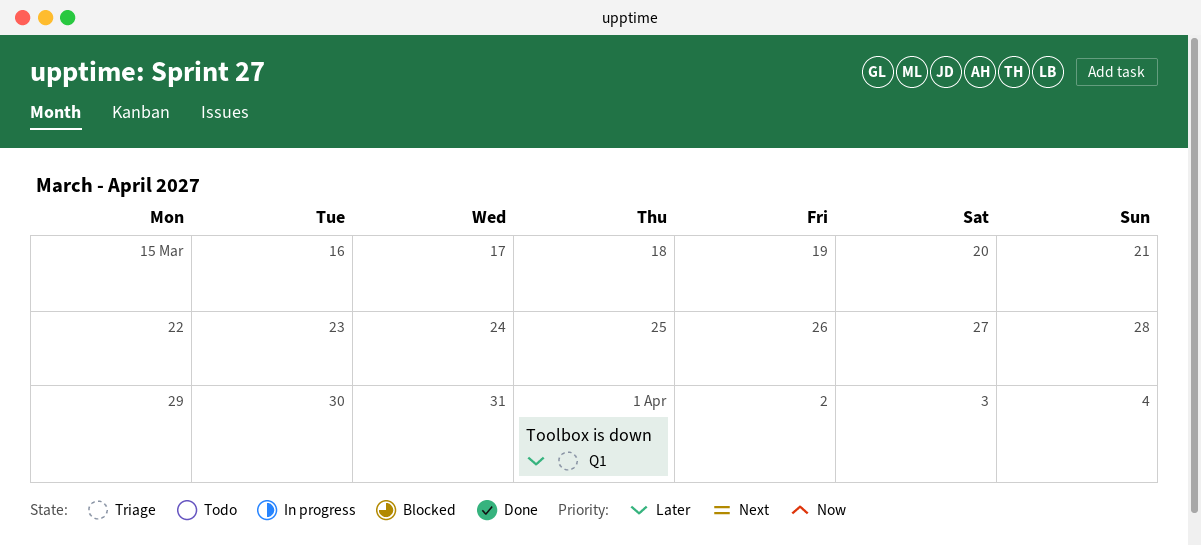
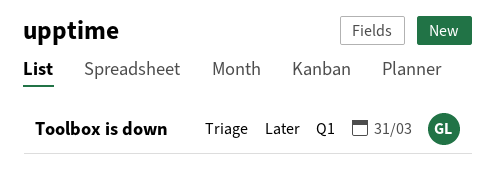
Toolbox is down, due: Apr 1 -> Mar 31

